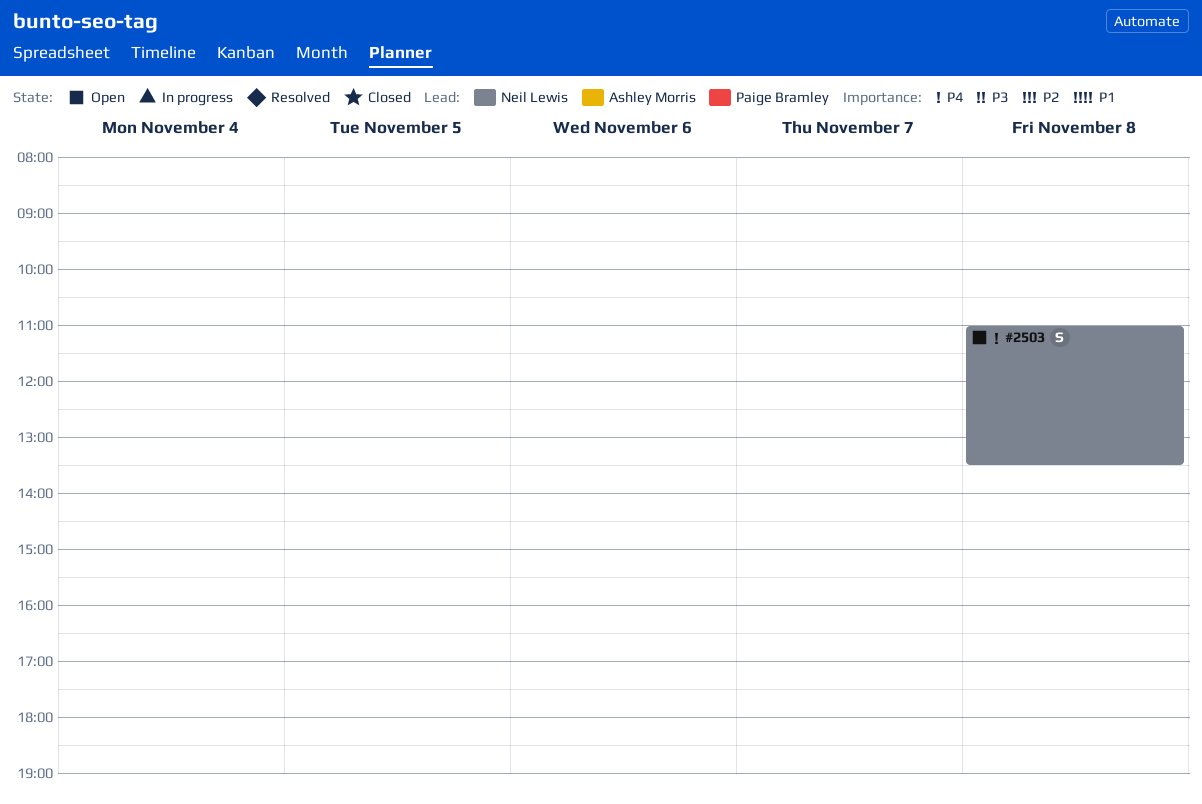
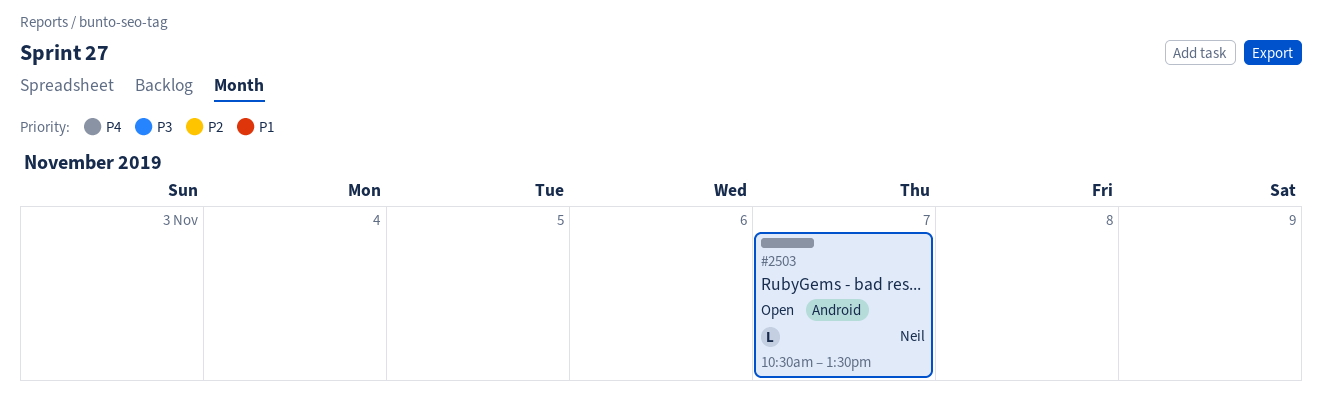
#2503, estimate: S -> L
#2503, day: Nov 8 -> Nov 7
#2503, begins: 11:00 -> 10:30

